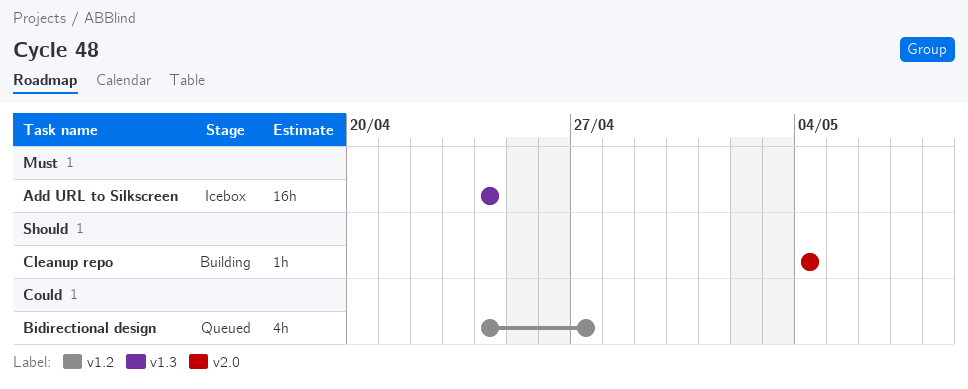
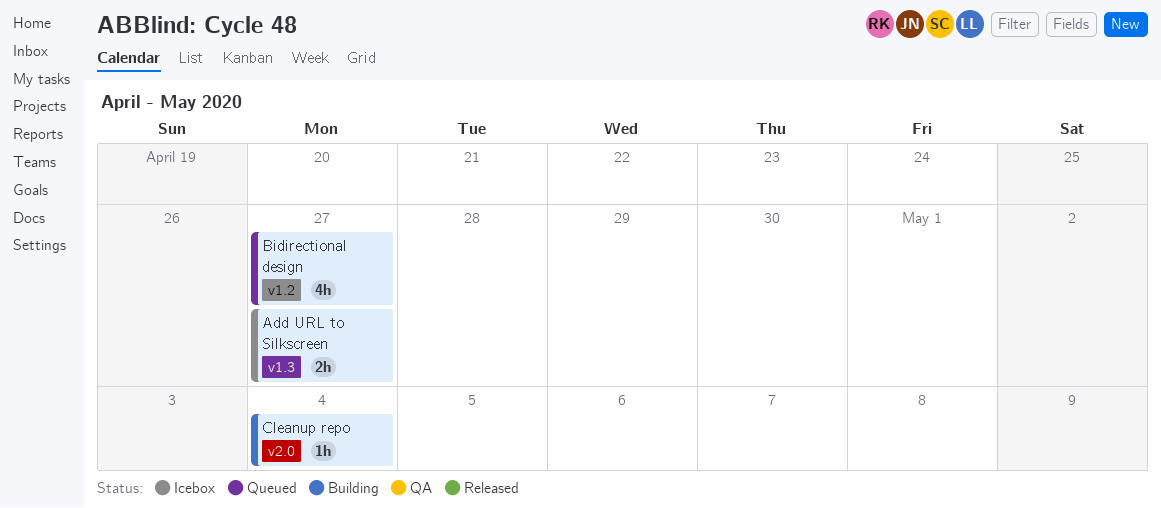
Add URL to Silkscreen, estimate: 16h -> 2h
Add URL to Silkscreen, due: Apr 24 -> Apr 27

